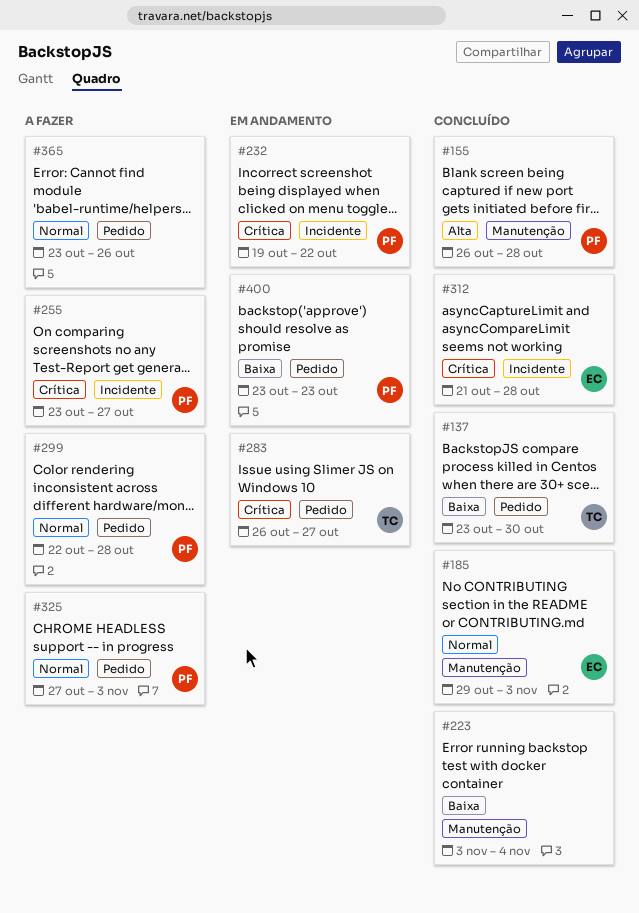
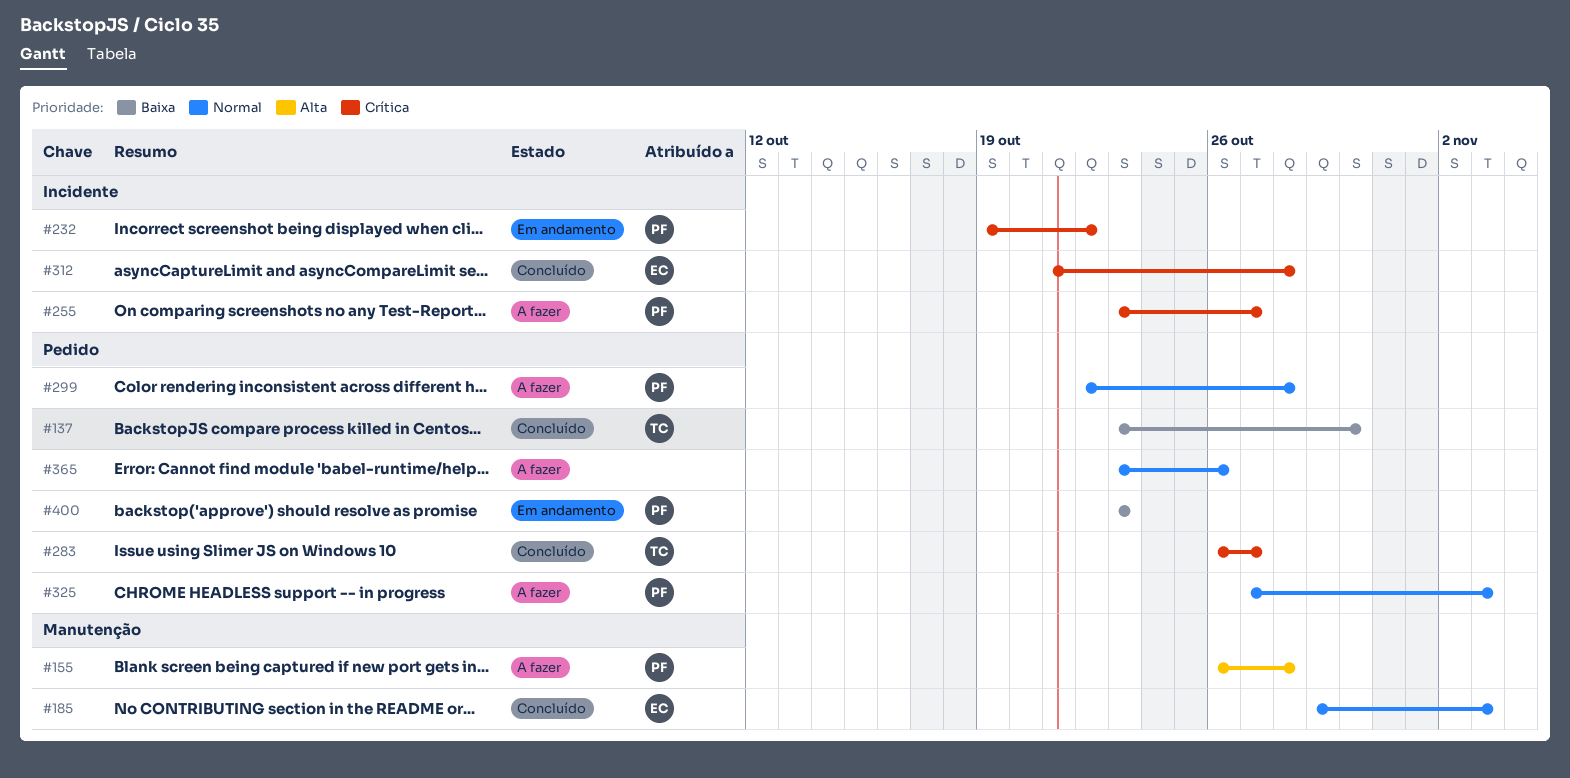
#155, status: Concluído -> A fazer
#223: present -> none
#283, status: Em andamento -> Concluído

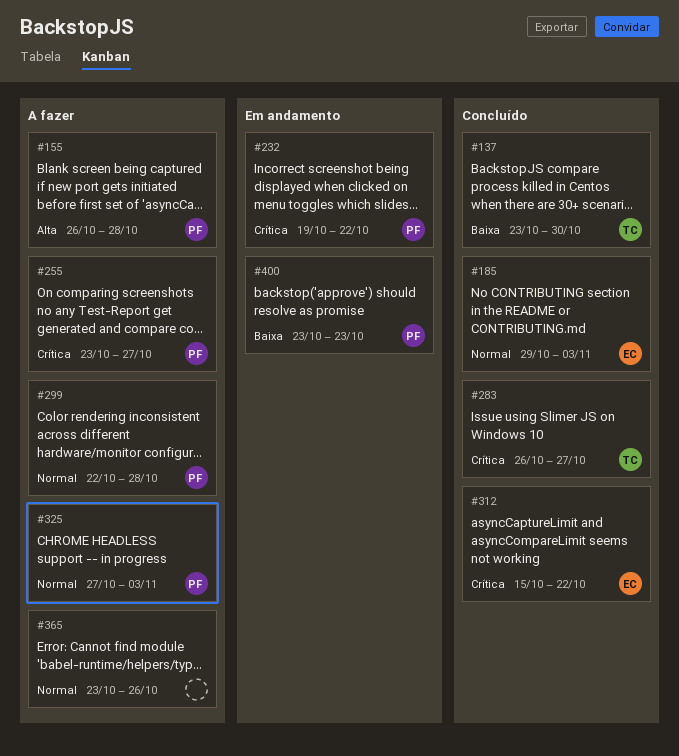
#312, start: Oct 21 -> Oct 15
#312, due: Oct 28 -> Oct 22

